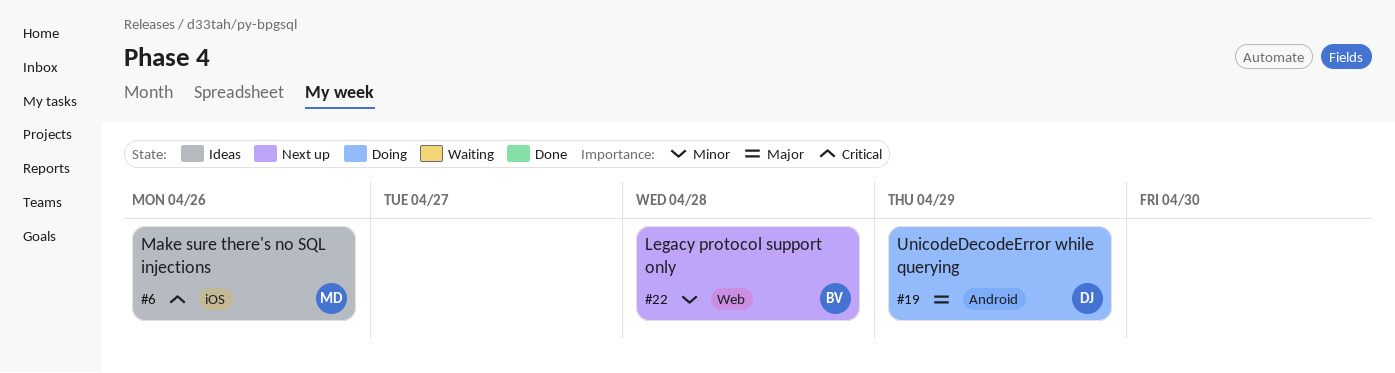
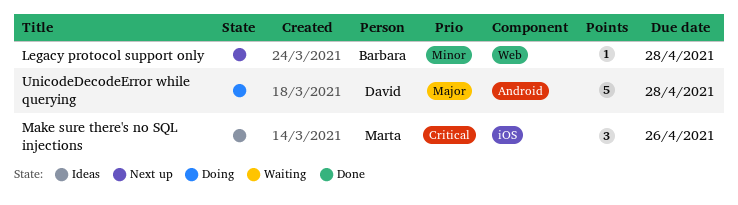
UnicodeDecodeError while querying, due: Apr 29 -> Apr 28

